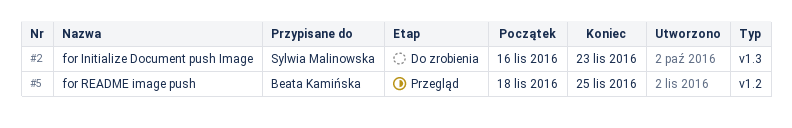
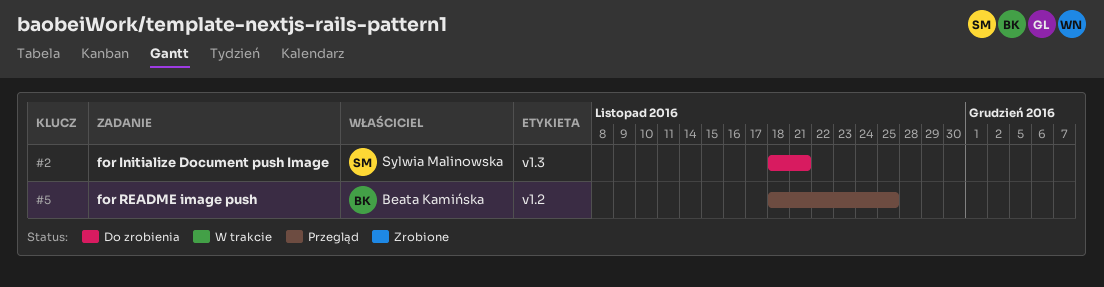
#2, start: Nov 16 -> Nov 18
#2, due: Nov 23 -> Nov 21

